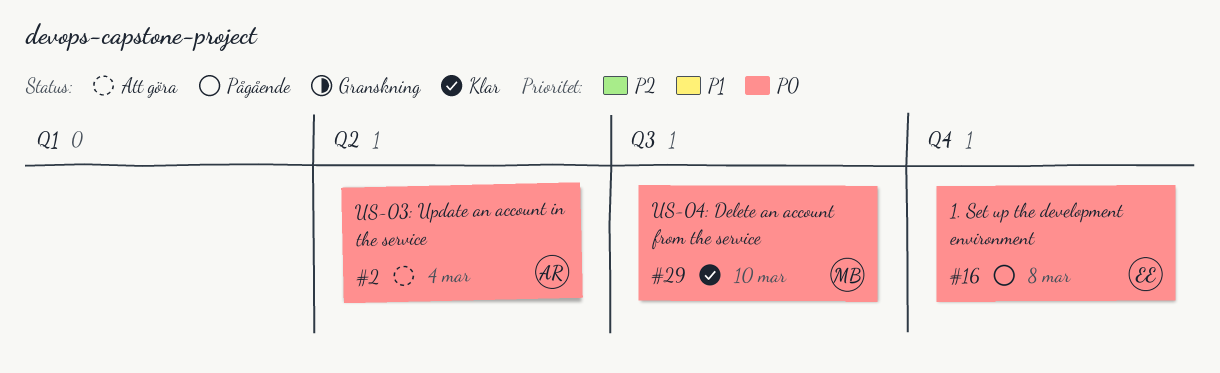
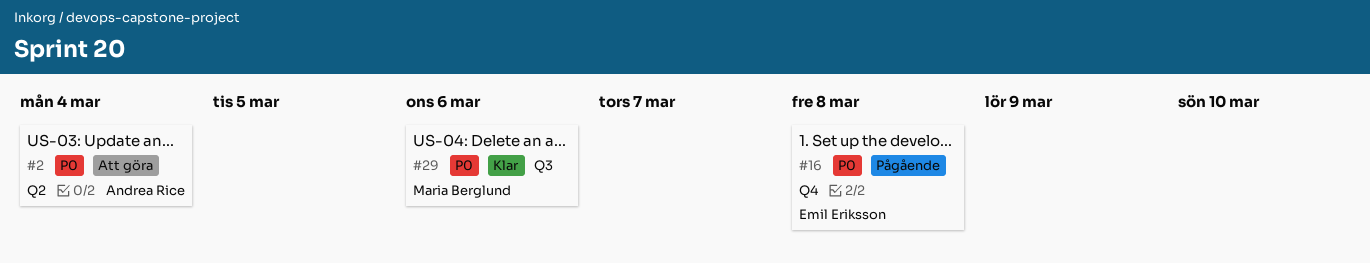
#29, due: Mar 10 -> Mar 6

